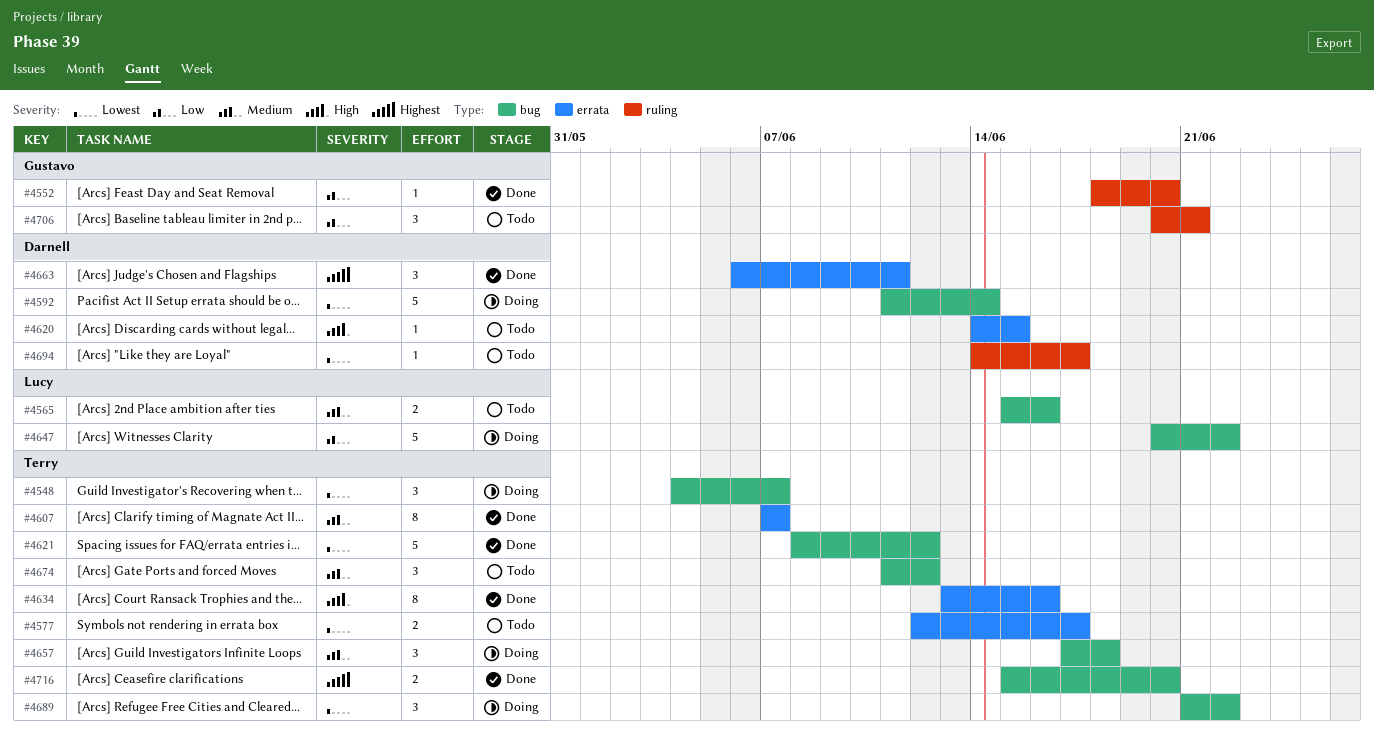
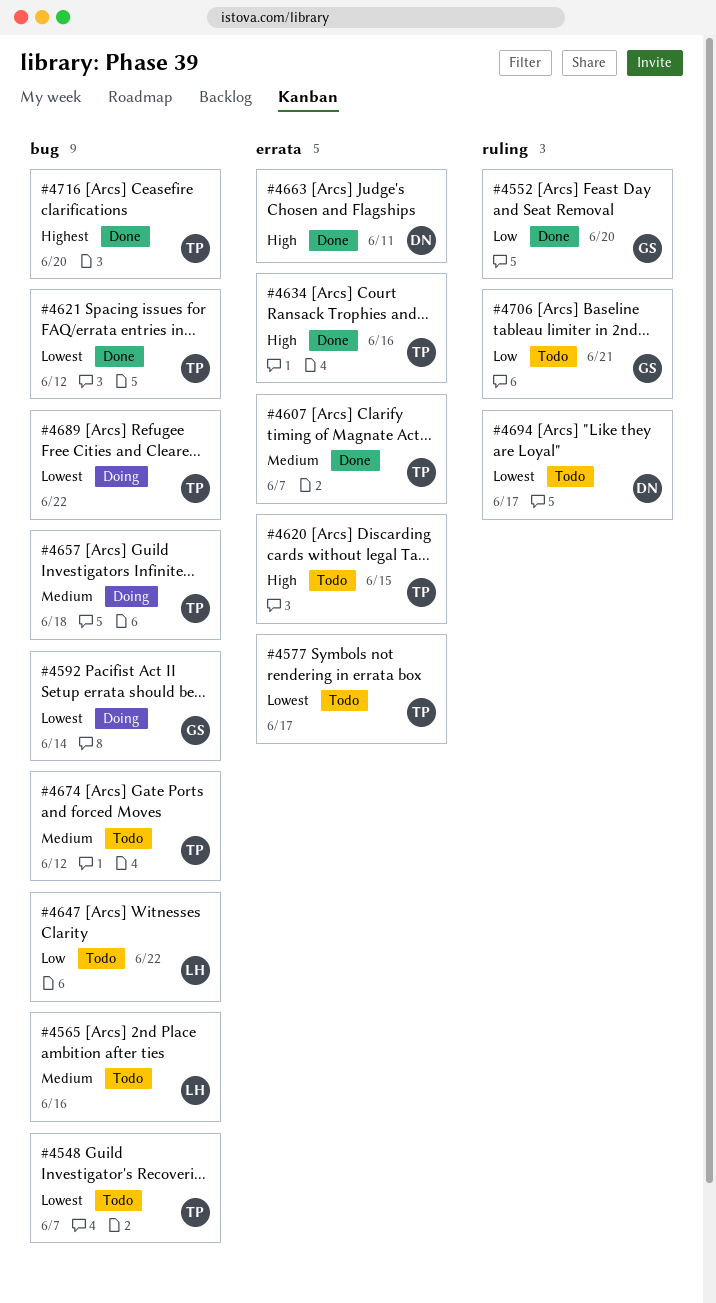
#4548, status: Doing -> Todo
#4592, owner: Darnell -> Gustavo
#4620, owner: Darnell -> Terry
#4647, status: Doing -> Todo
#4663, priority: Highest -> High

